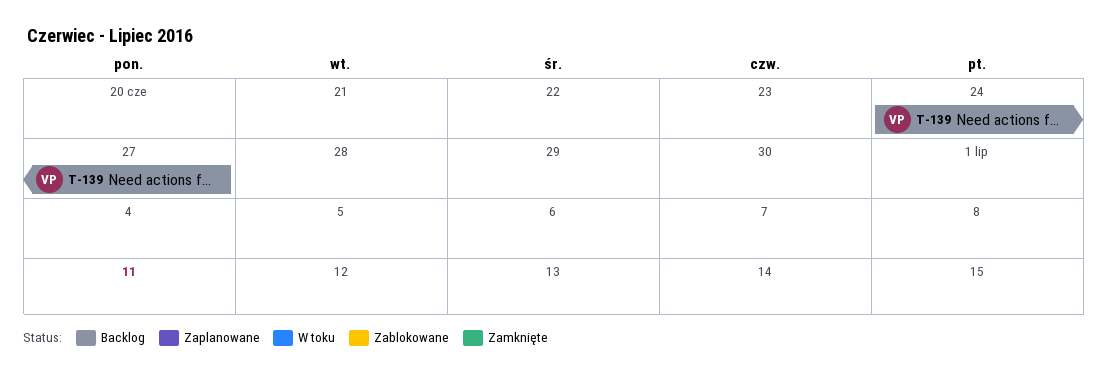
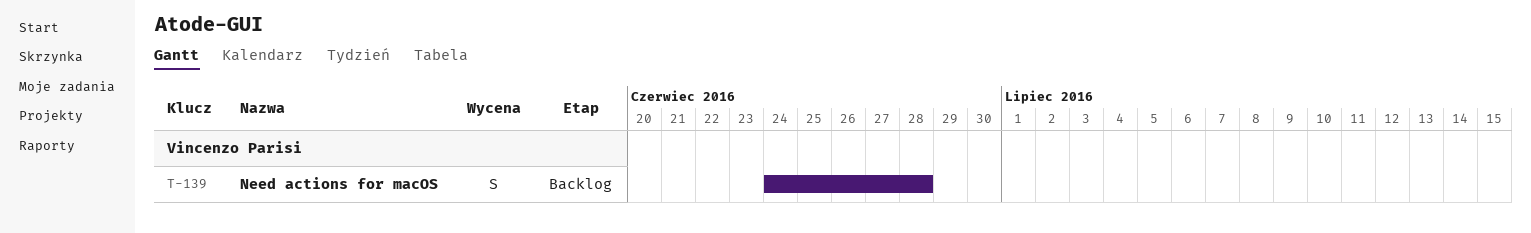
T-139, due: Jun 27 -> Jun 28

